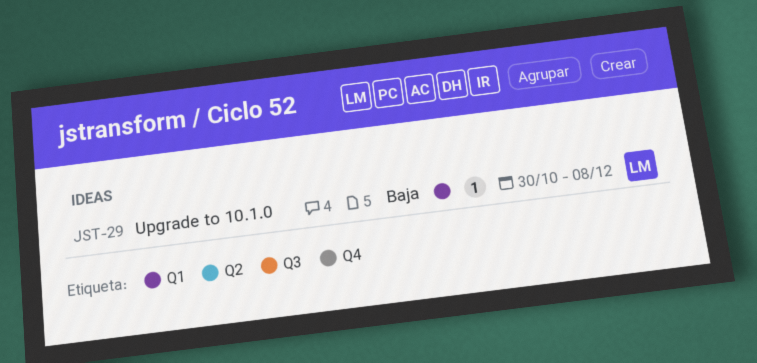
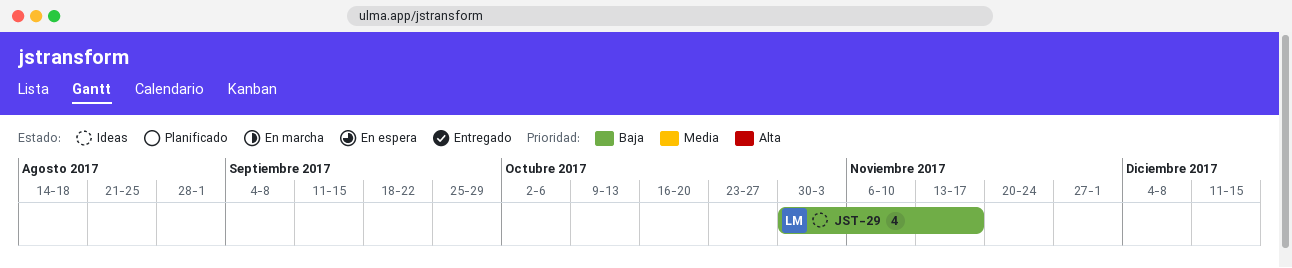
JST-29, estimate: 1 -> 4
JST-29, due: Dec 8 -> Nov 17

